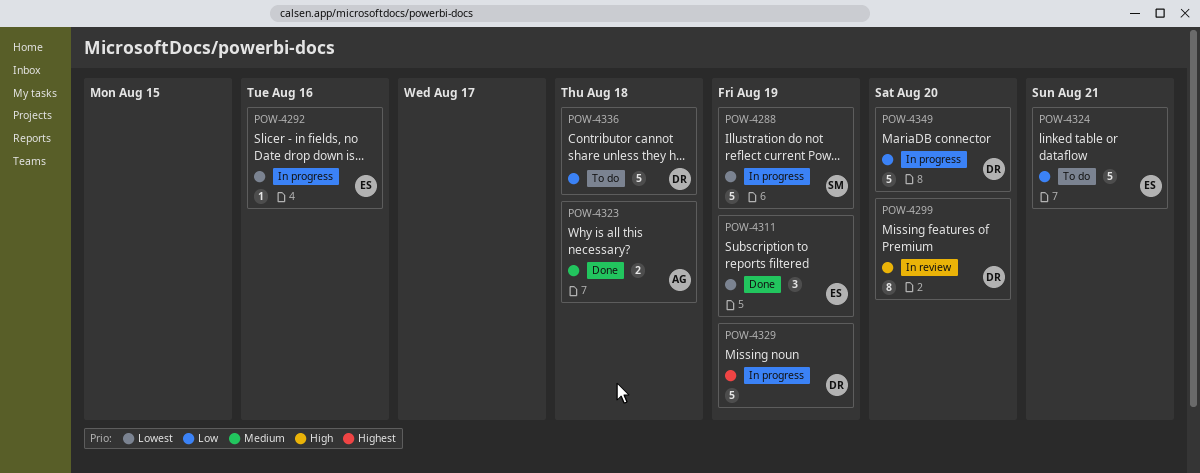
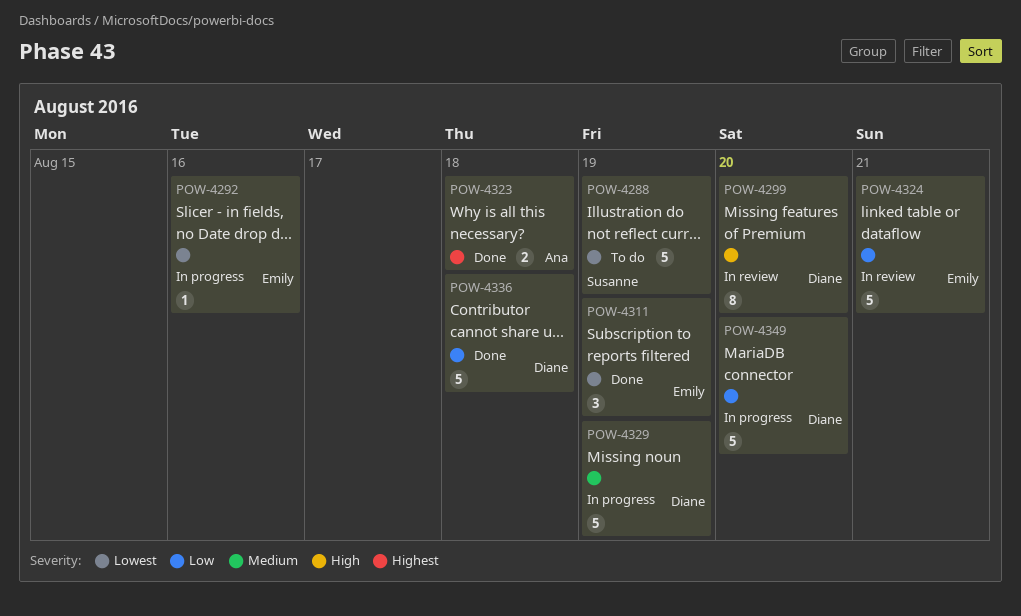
POW-4288, status: In progress -> To do
POW-4323, priority: Medium -> Highest
POW-4324, status: To do -> In review
POW-4329, priority: Highest -> Medium
POW-4336, status: To do -> Done

